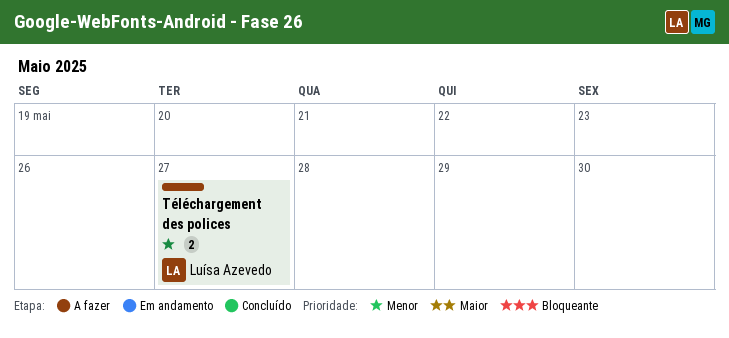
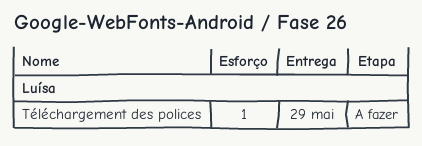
Téléchargement des polices, estimate: 2 -> 1
Téléchargement des polices, due: May 27 -> May 29

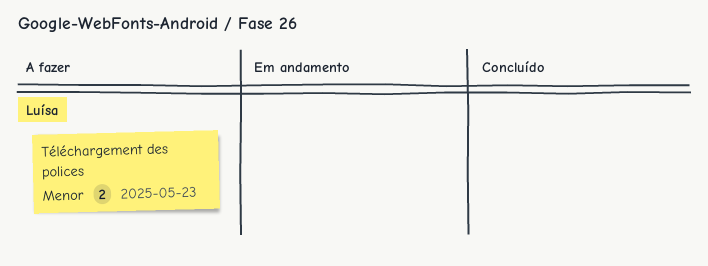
Téléchargement des polices, estimate: 1 -> 2
Téléchargement des polices, due: May 29 -> May 23

